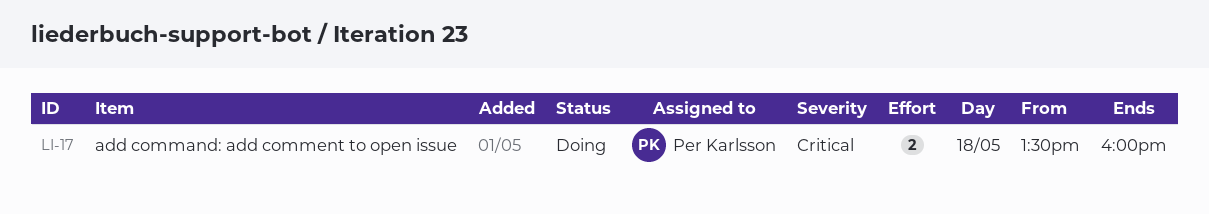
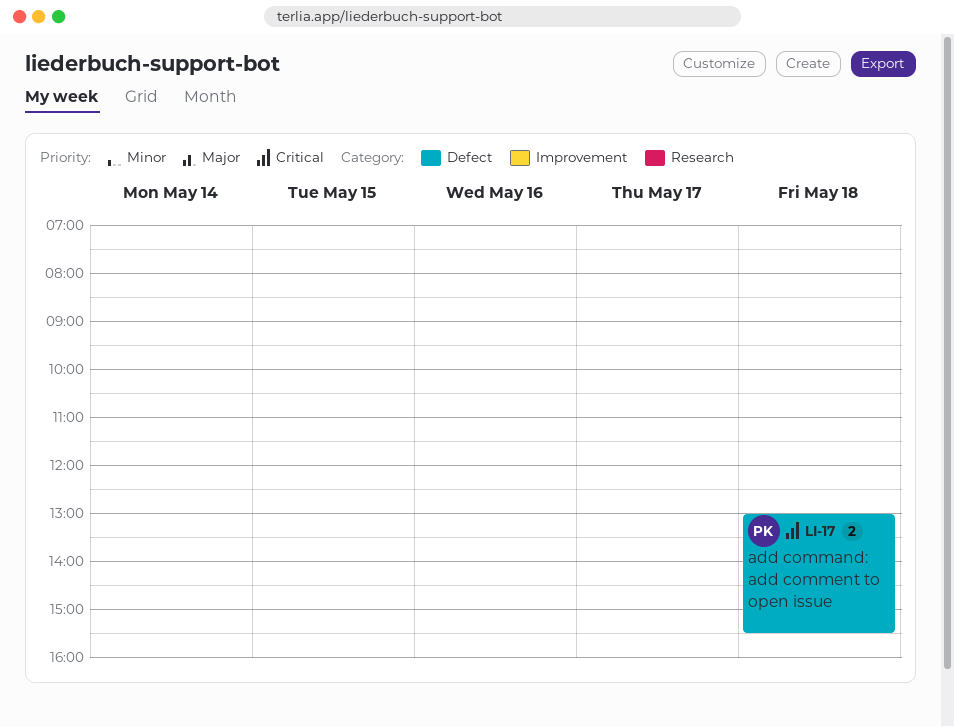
LI-17, begins: 13:30 -> 13:00
LI-17, ends: 16:00 -> 15:30

